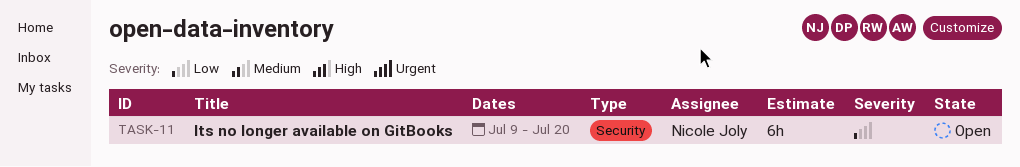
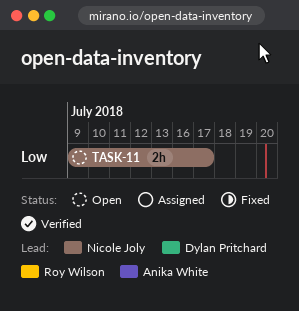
TASK-11, estimate: 6h -> 2h
TASK-11, due: Jul 20 -> Jul 17

